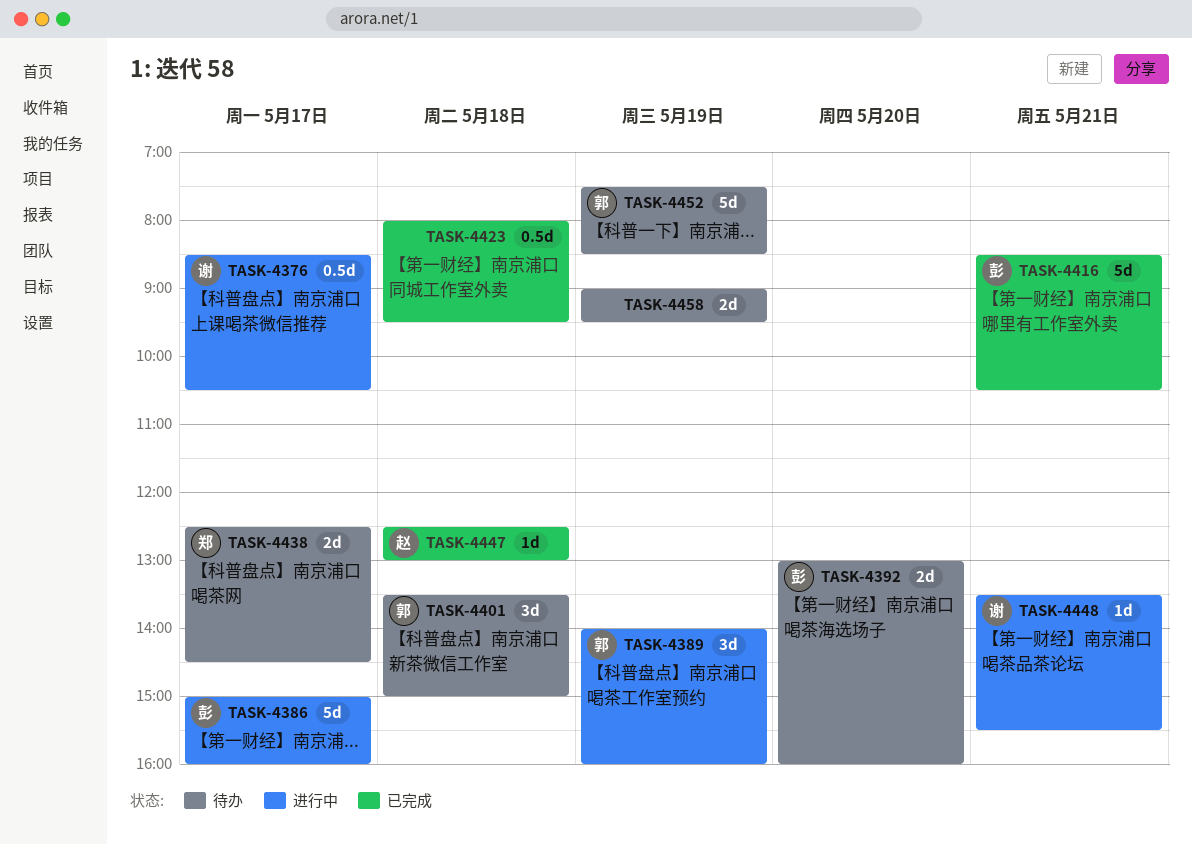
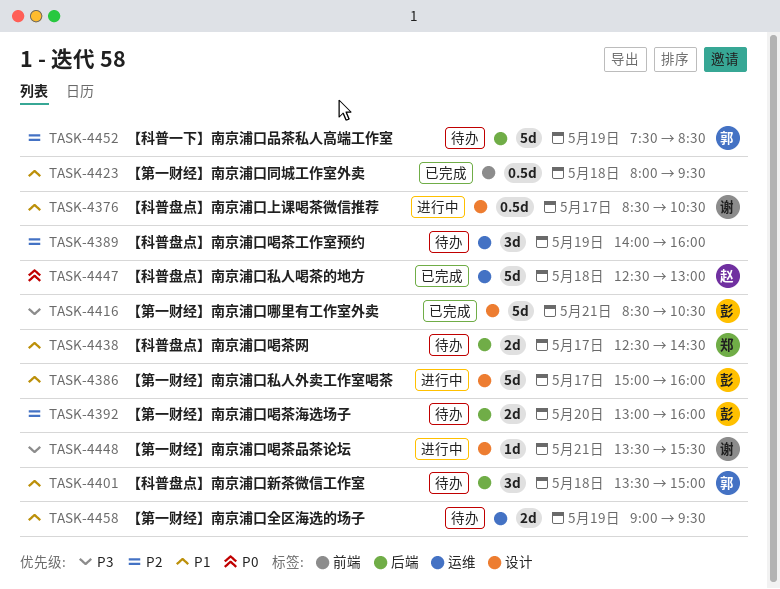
TASK-4389, status: 进行中 -> 待办
TASK-4389, owner: 郭 -> none
TASK-4447, estimate: 1d -> 5d

